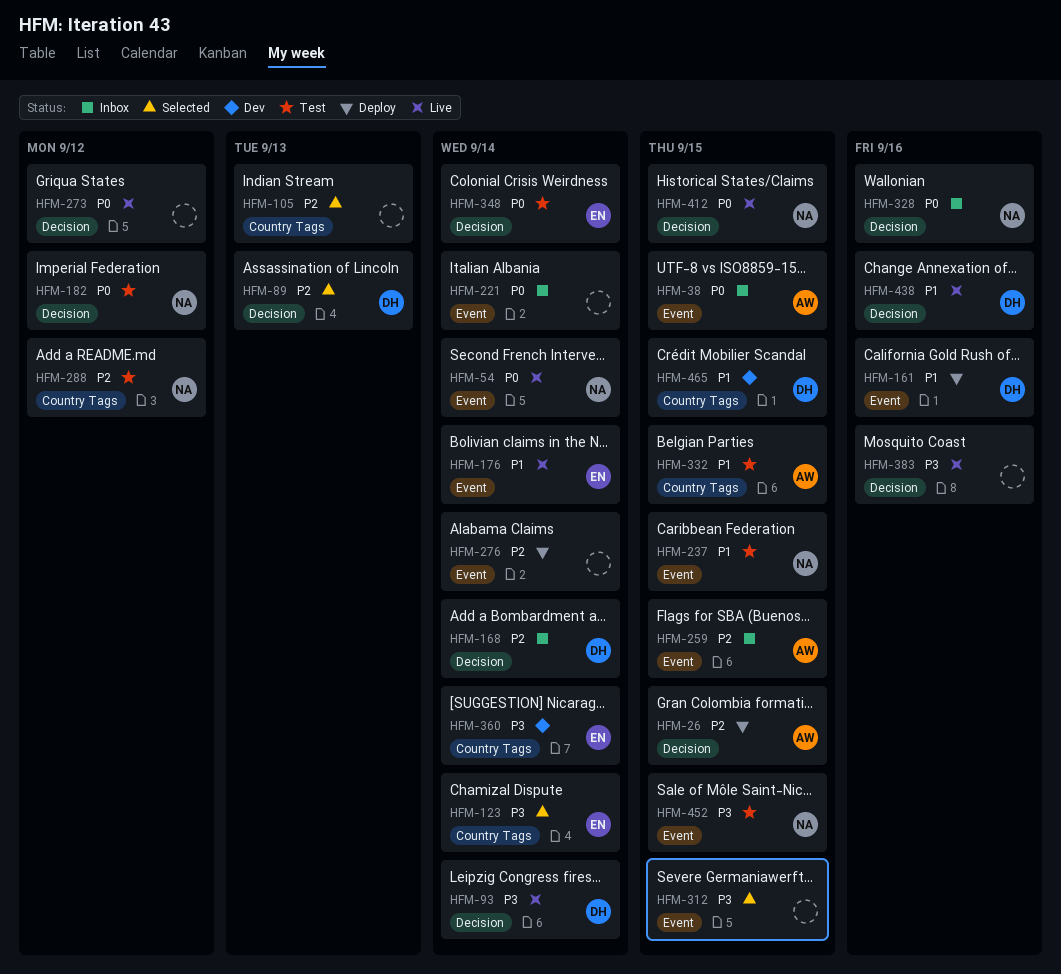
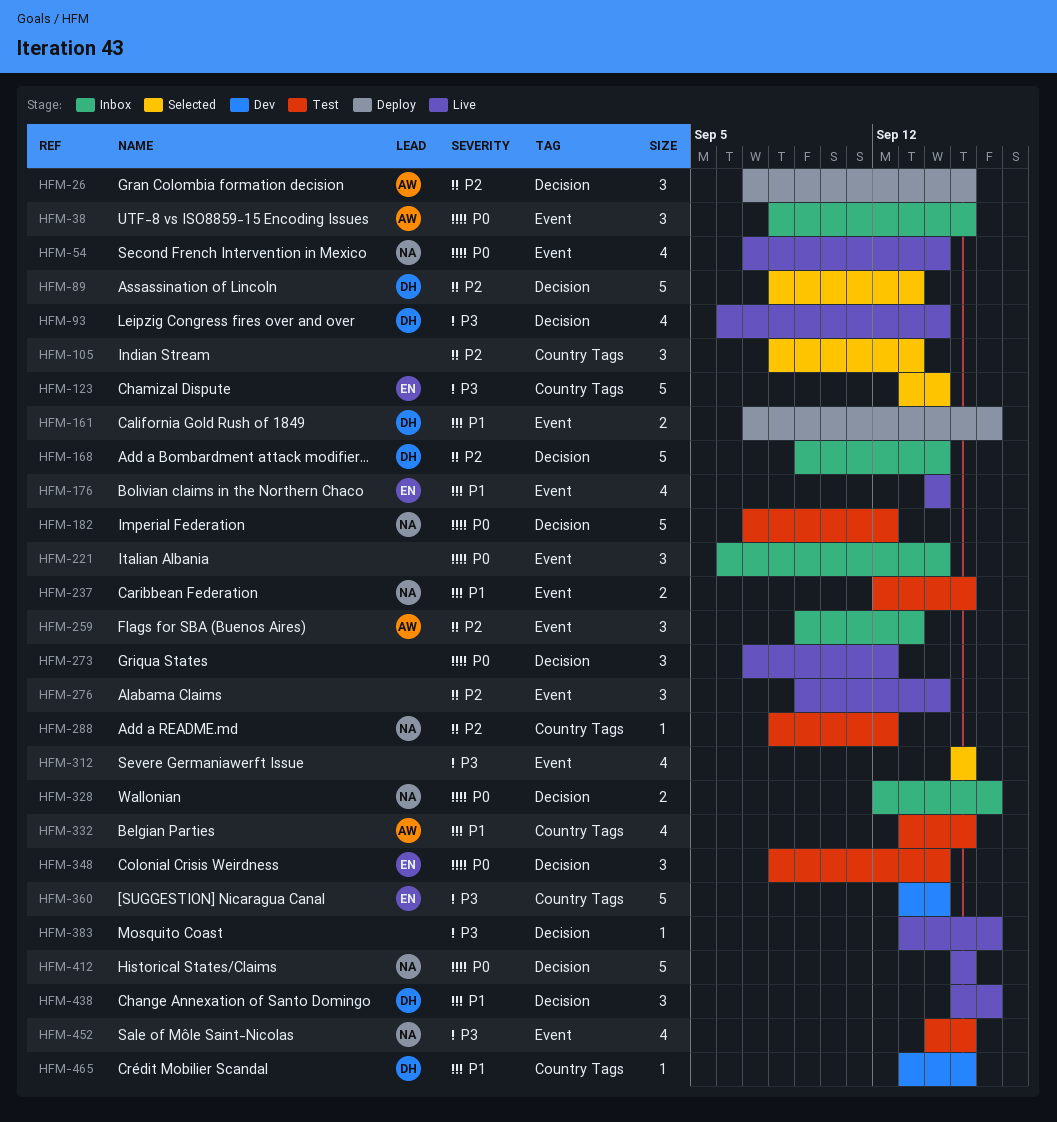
HFM-259, due: Sep 15 -> Sep 13
HFM-276, status: Deploy -> Live

